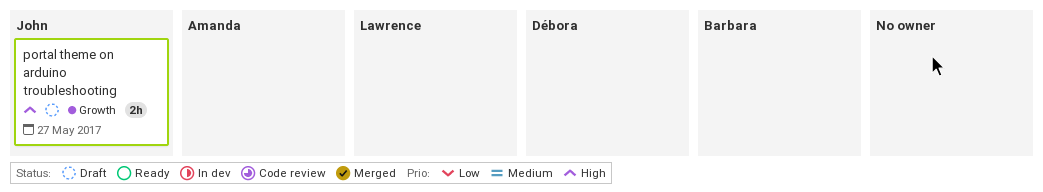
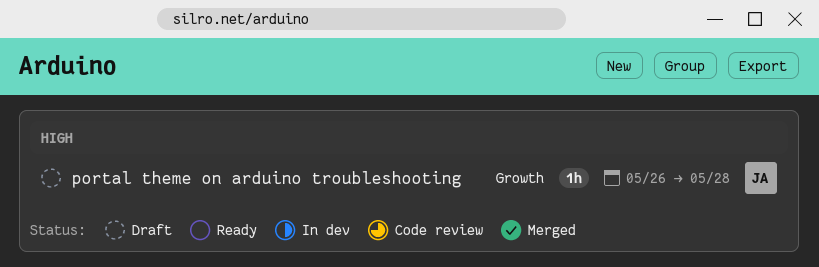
portal theme on arduino troubleshooting, estimate: 2h -> 1h
portal theme on arduino troubleshooting, due: May 27 -> May 28

